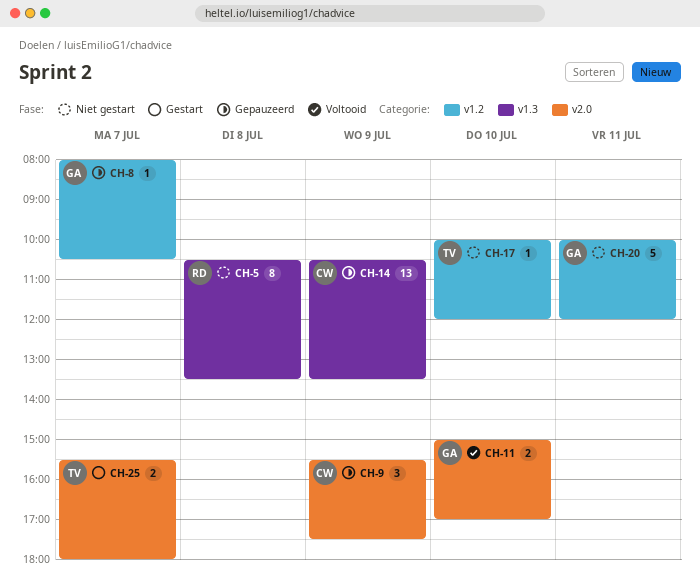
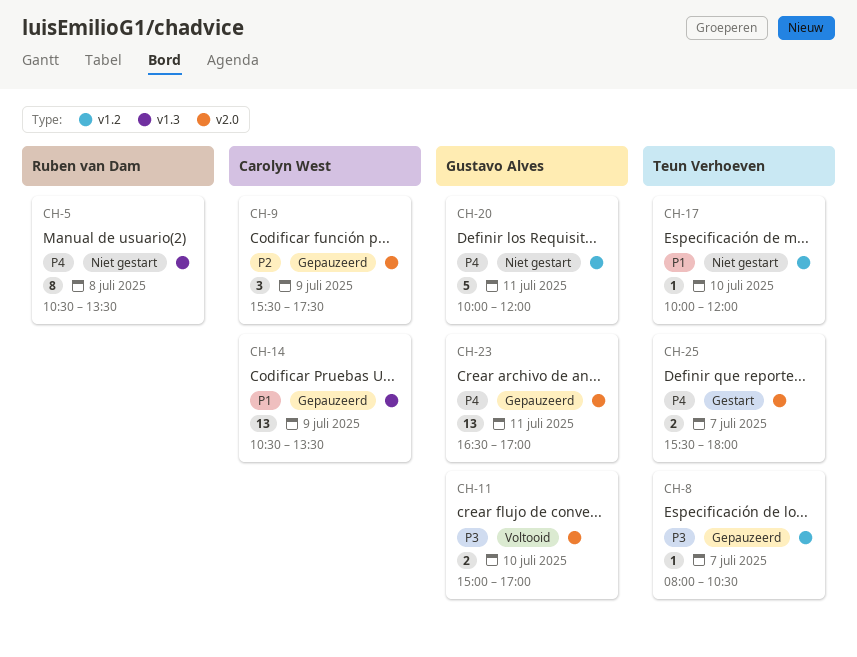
CH-8, owner: Gustavo Alves -> Teun Verhoeven
CH-23: none -> present

